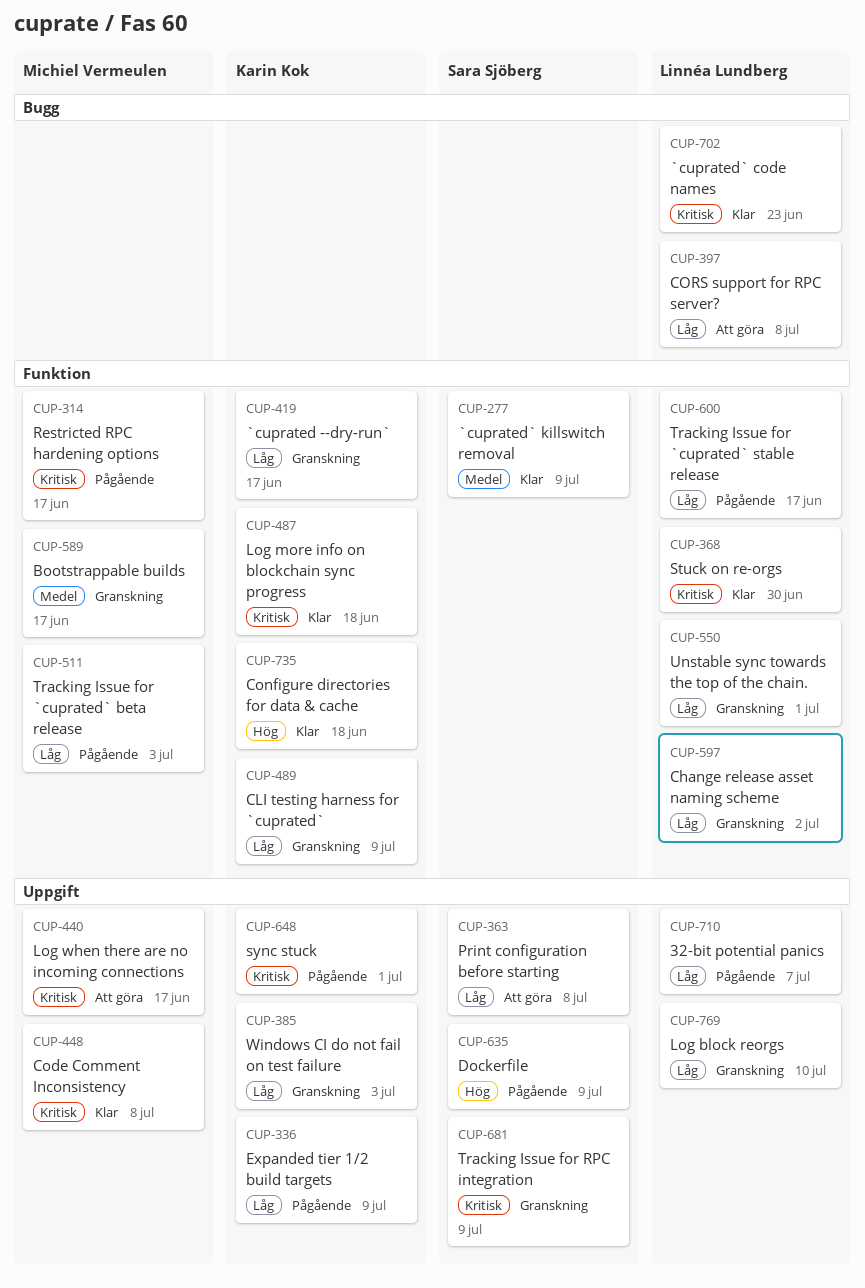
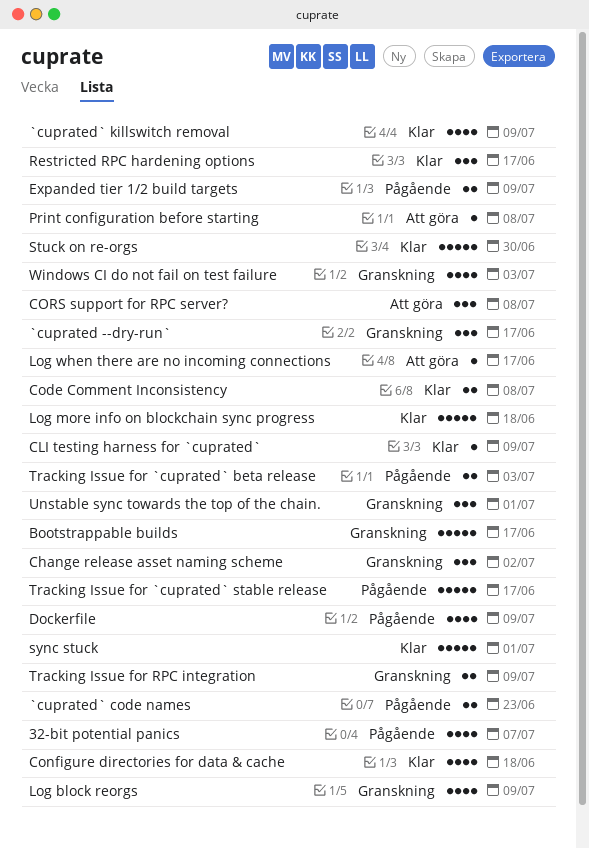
`cuprated` code names, status: Klar -> Pågående
CLI testing harness for `cuprated`, status: Granskning -> Klar
Log block reorgs, due: Jul 10 -> Jul 9
Restricted RPC hardening options, status: Pågående -> Klar
sync stuck, status: Pågående -> Klar

